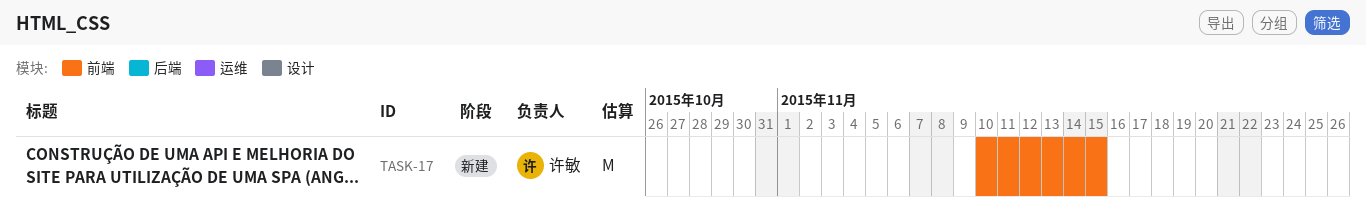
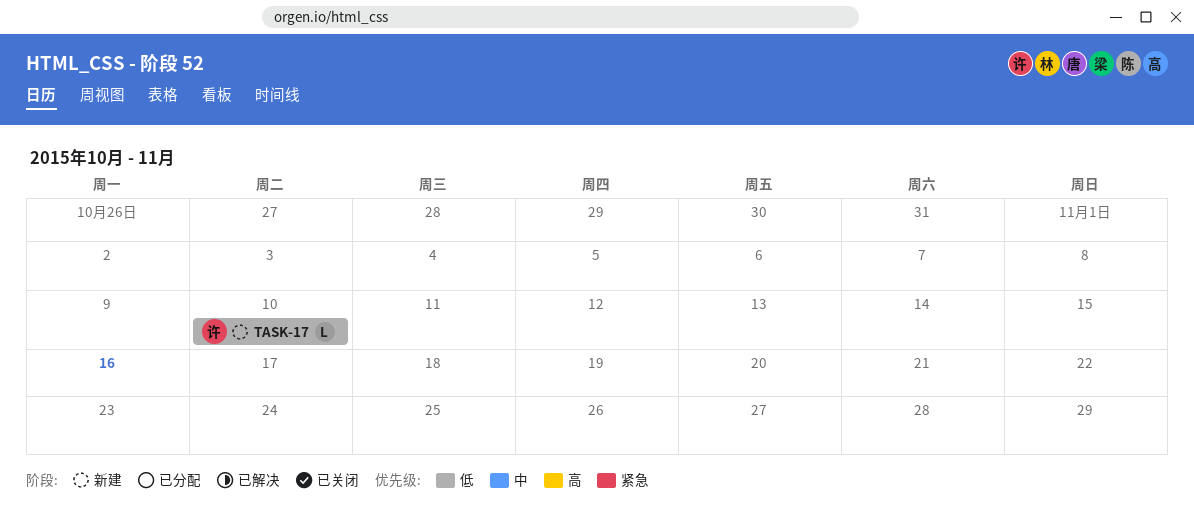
TASK-17, estimate: M -> L
TASK-17, due: Nov 15 -> Nov 10

